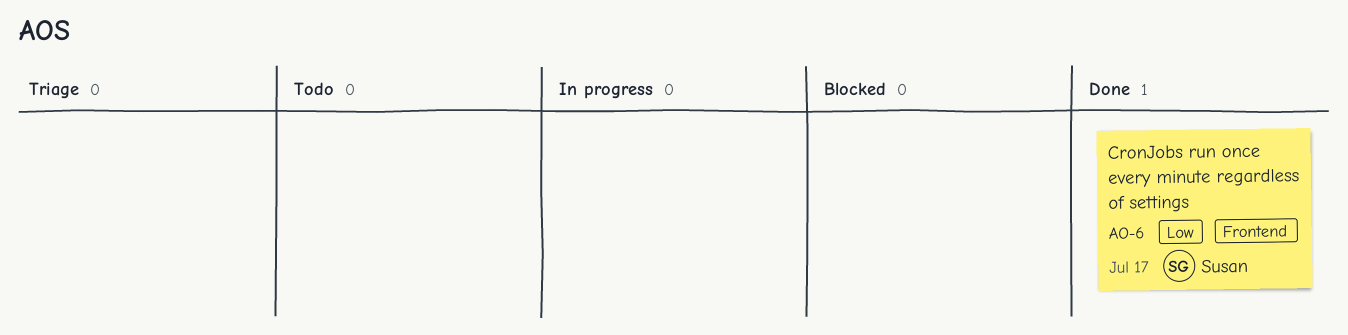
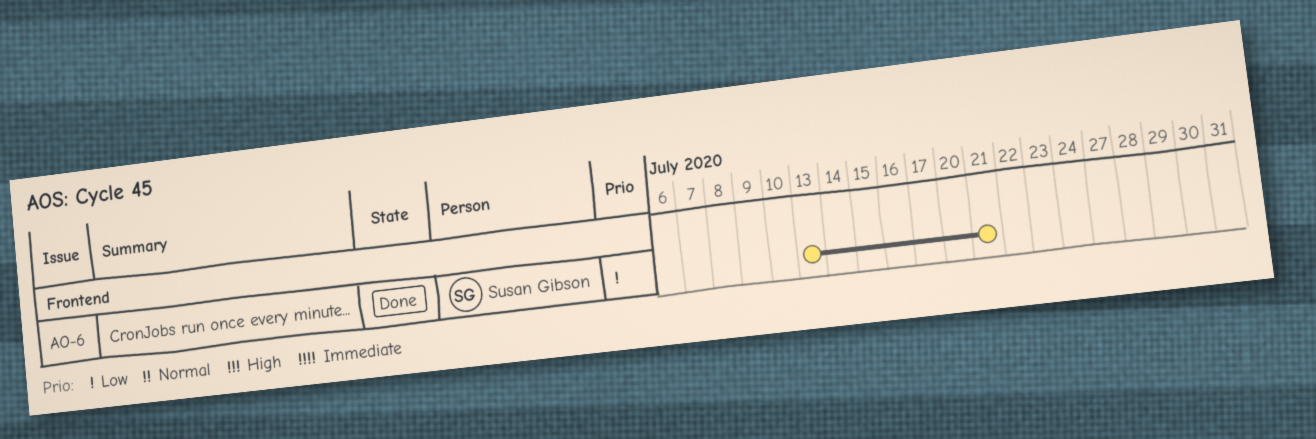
AO-6, due: Jul 17 -> Jul 21

